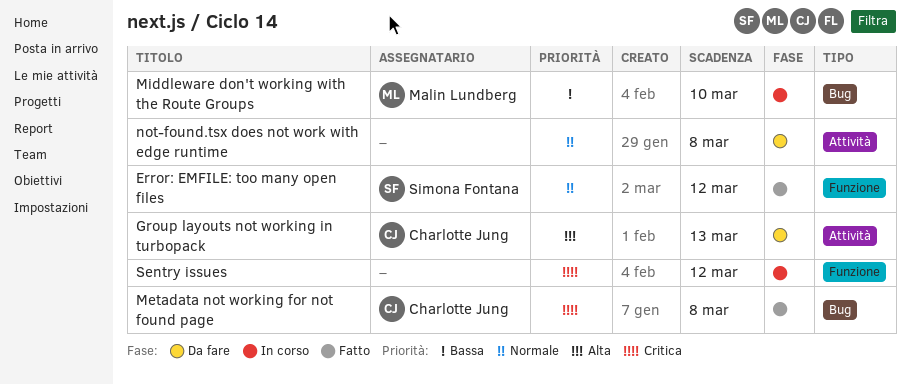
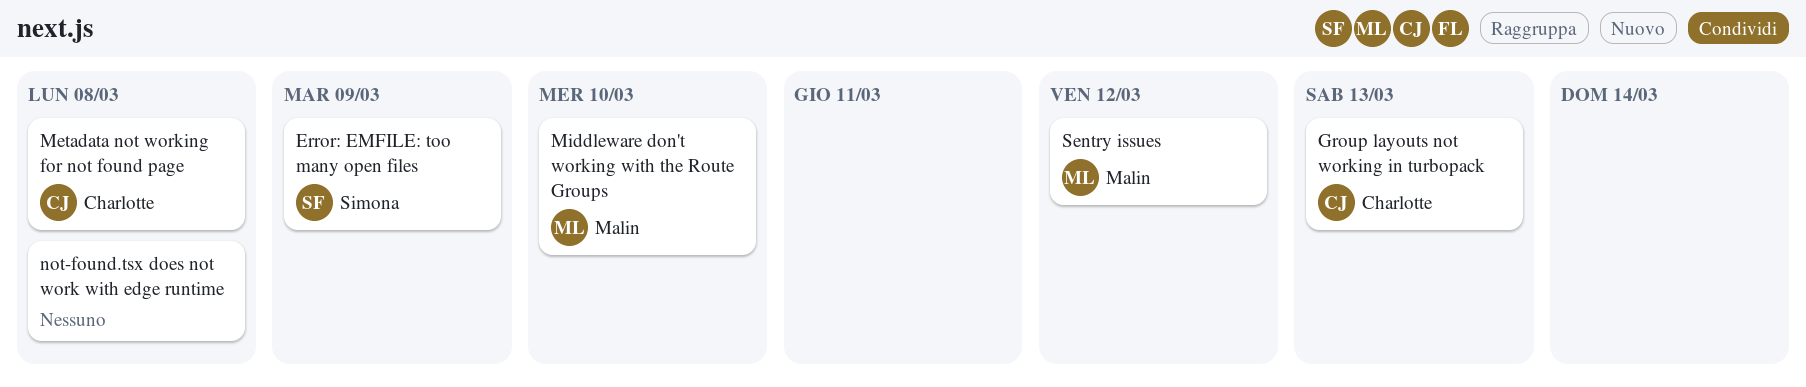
Error: EMFILE: too many open files, due: Mar 12 -> Mar 9
Sentry issues, owner: none -> Malin Lundberg

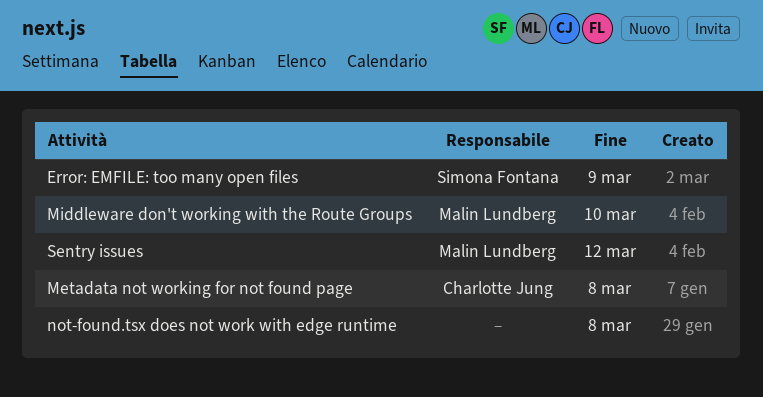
Group layouts not working in turbopack: present -> none

